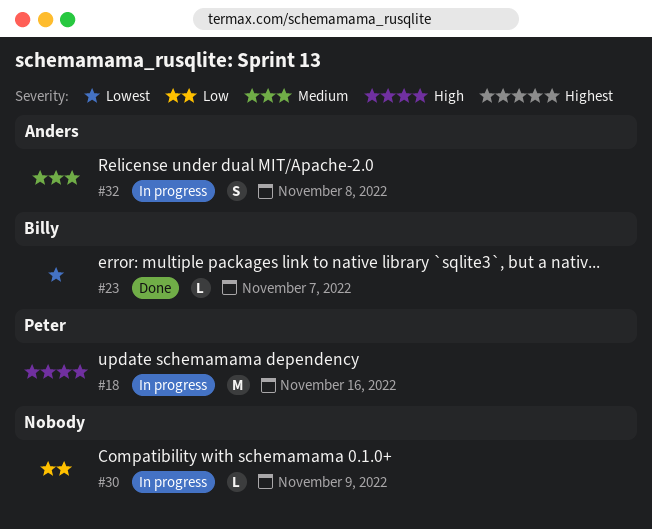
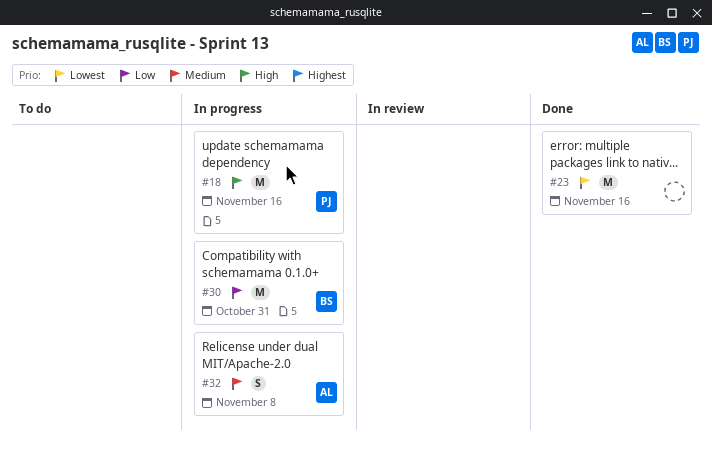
#23, owner: Billy -> none
#23, estimate: L -> M
#23, due: Nov 7 -> Nov 16
#30, owner: none -> Billy
#30, estimate: L -> M
#30, due: Nov 9 -> Oct 31

